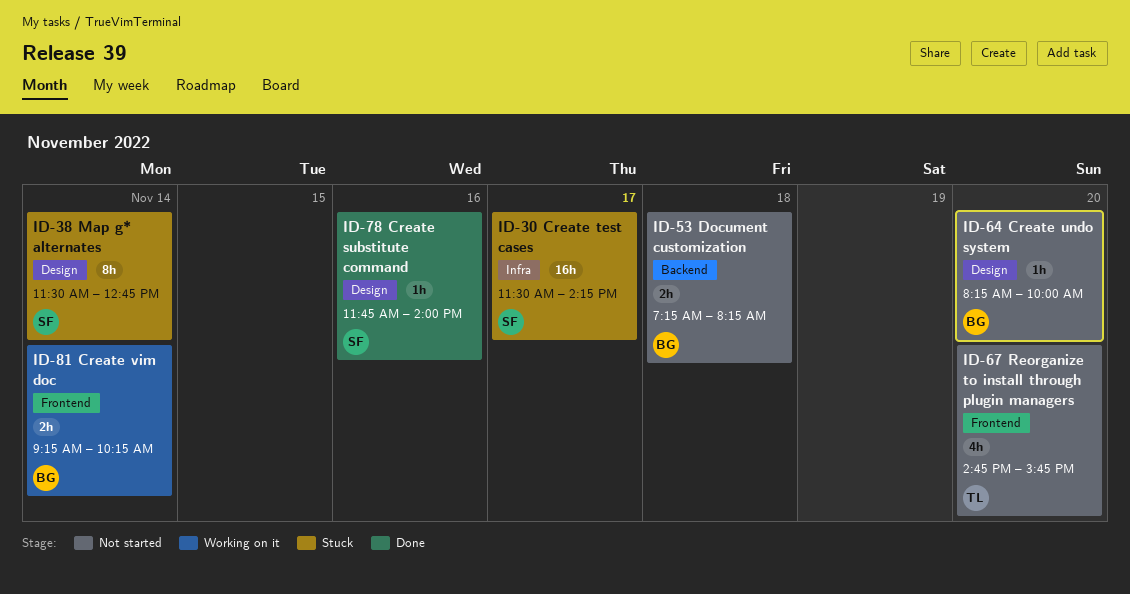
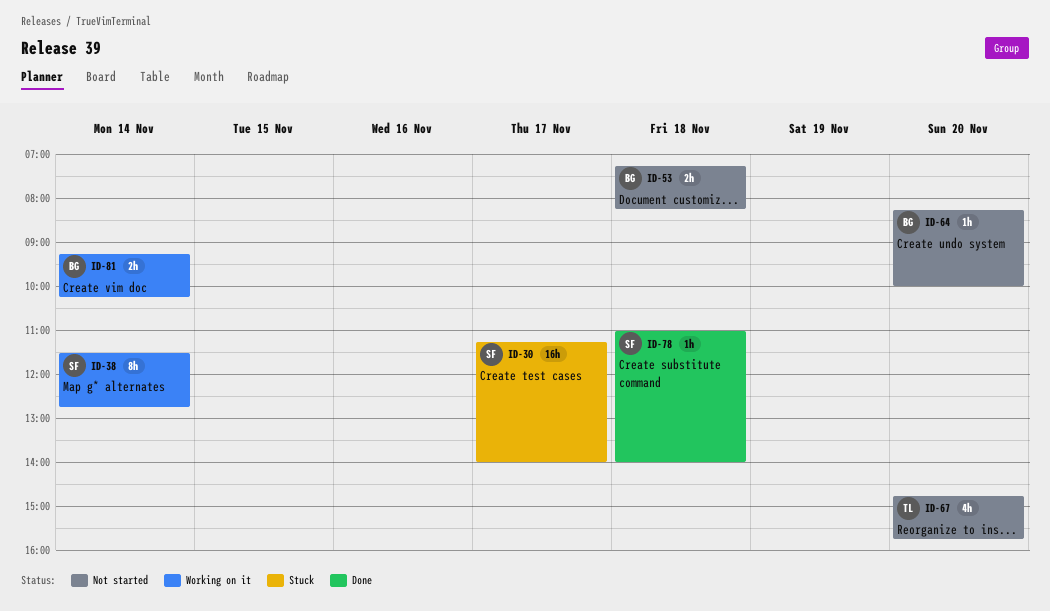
ID-30, begins: 11:30 -> 11:15
ID-30, ends: 14:15 -> 14:00
ID-38, status: Stuck -> Working on it
ID-78, day: Nov 16 -> Nov 18
ID-78, begins: 11:45 -> 11:00

